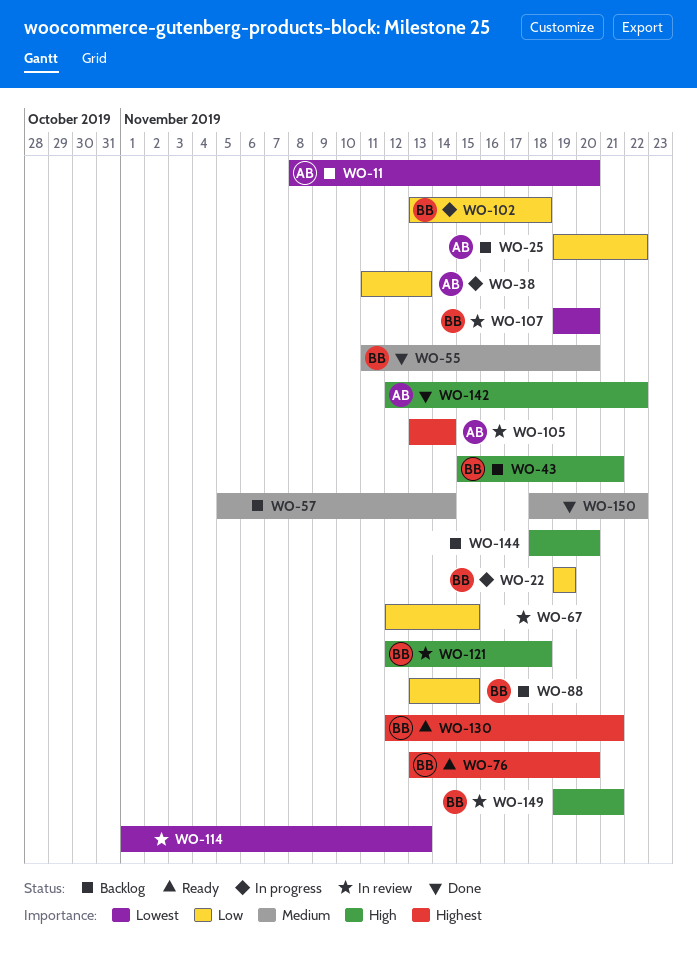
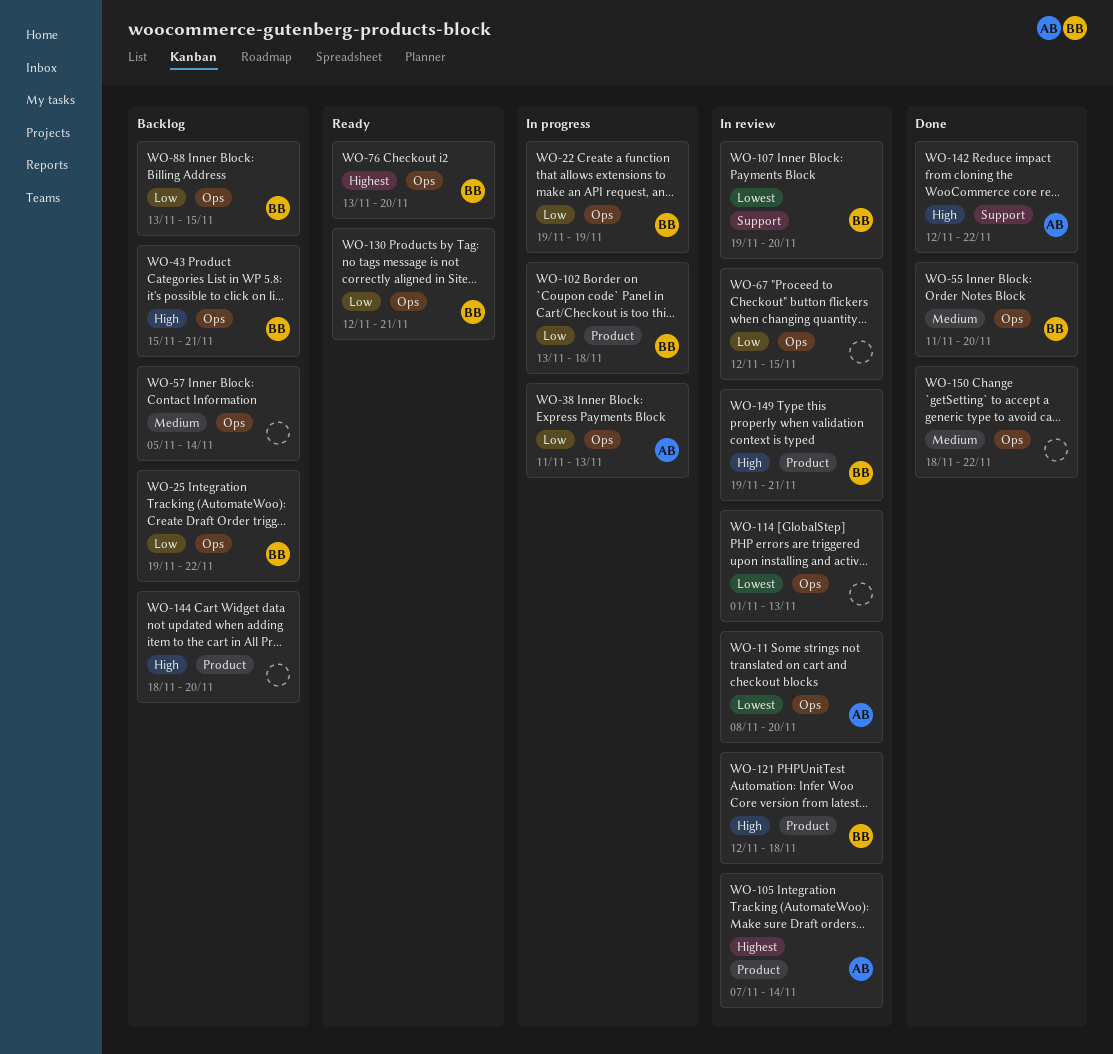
WO-11, status: Backlog -> In review
WO-25, owner: AB -> BB
WO-105, start: Nov 13 -> Nov 7
WO-130, priority: Highest -> Low

